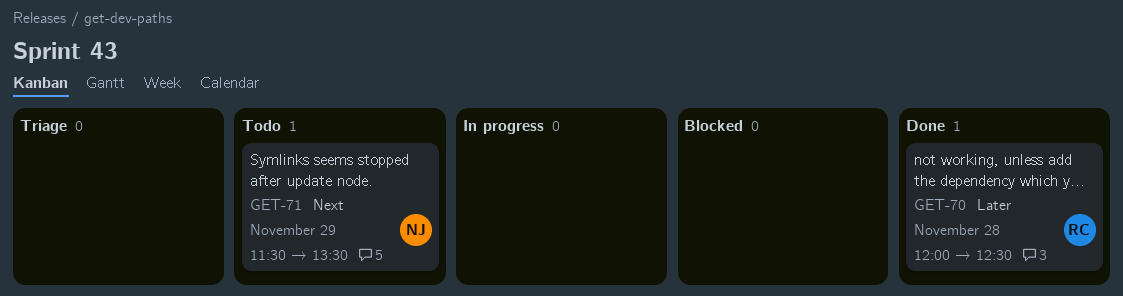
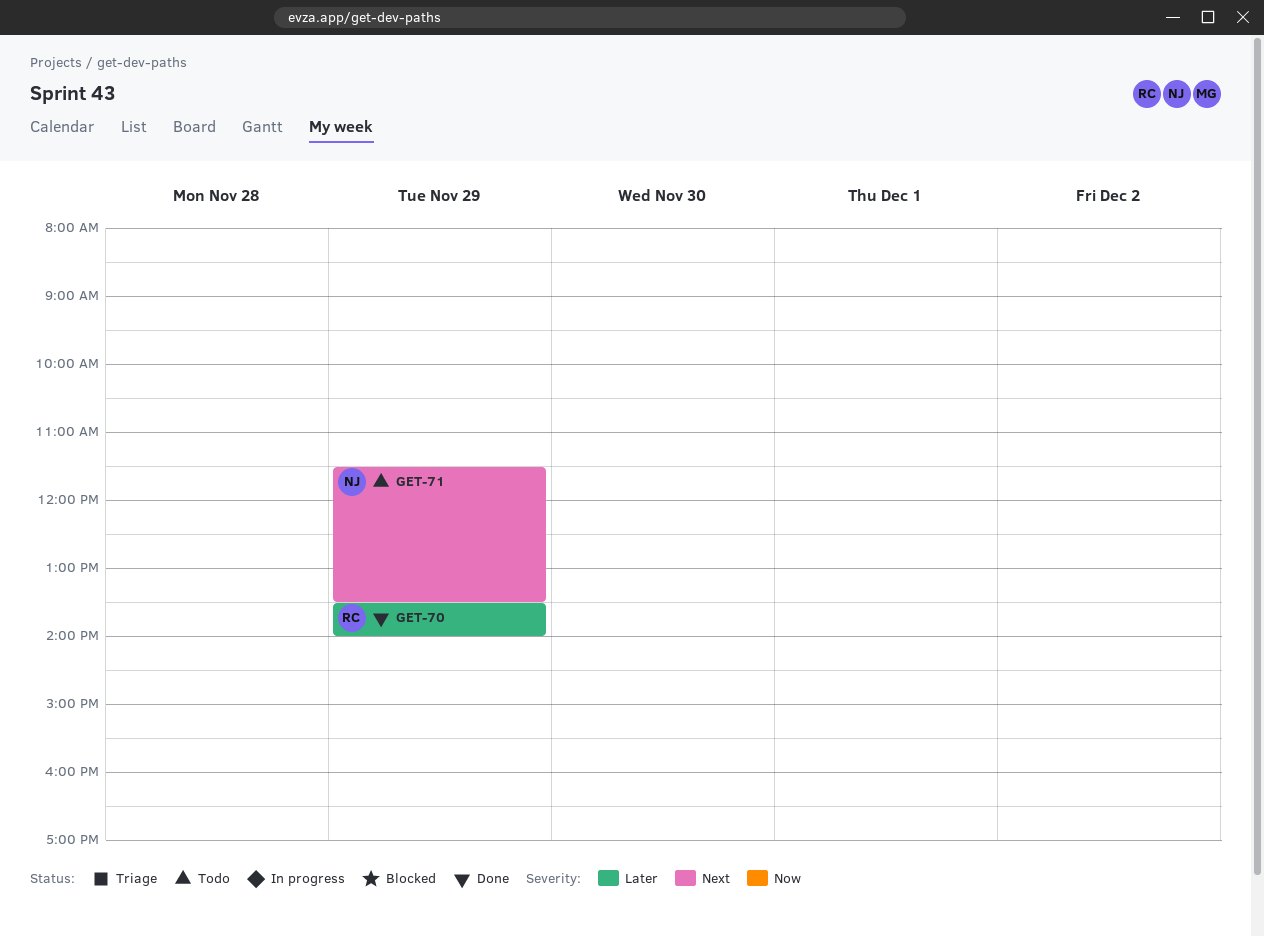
GET-70, day: Nov 28 -> Nov 29
GET-70, begins: 12:00 -> 13:30
GET-70, ends: 12:30 -> 14:00

